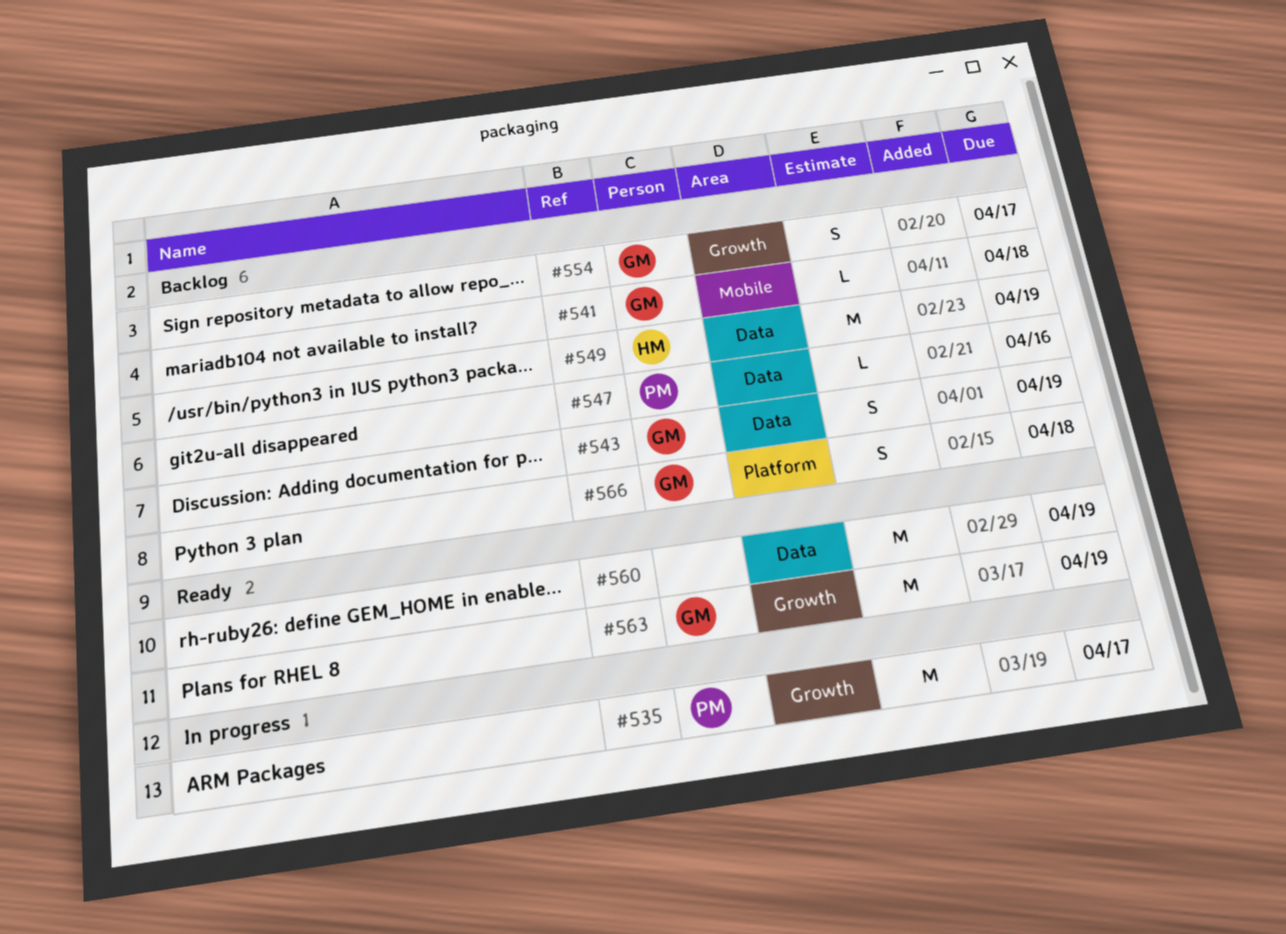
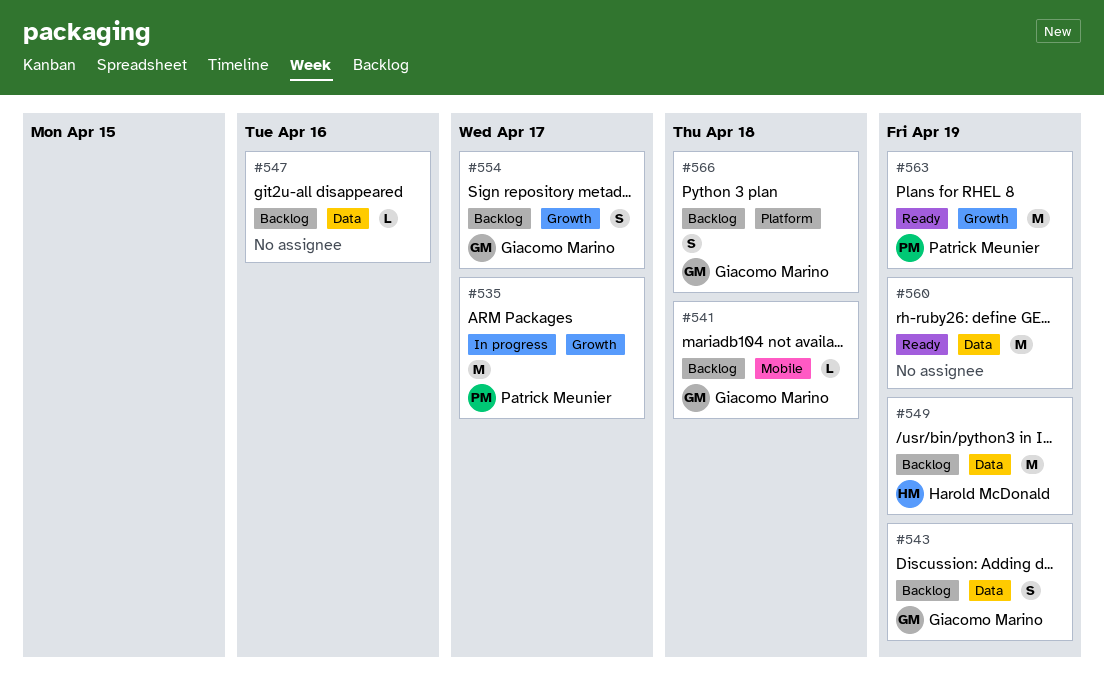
#547, owner: Patrick Meunier -> none
#563, owner: Giacomo Marino -> Patrick Meunier

